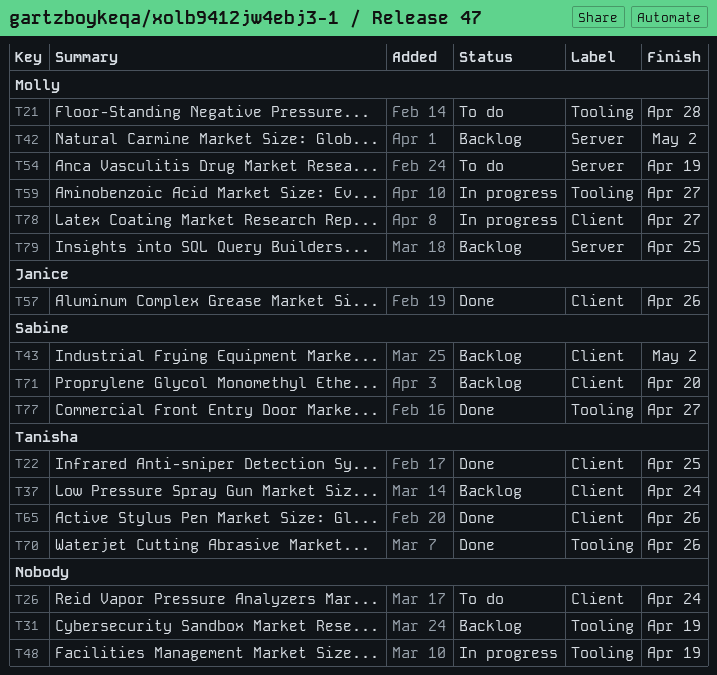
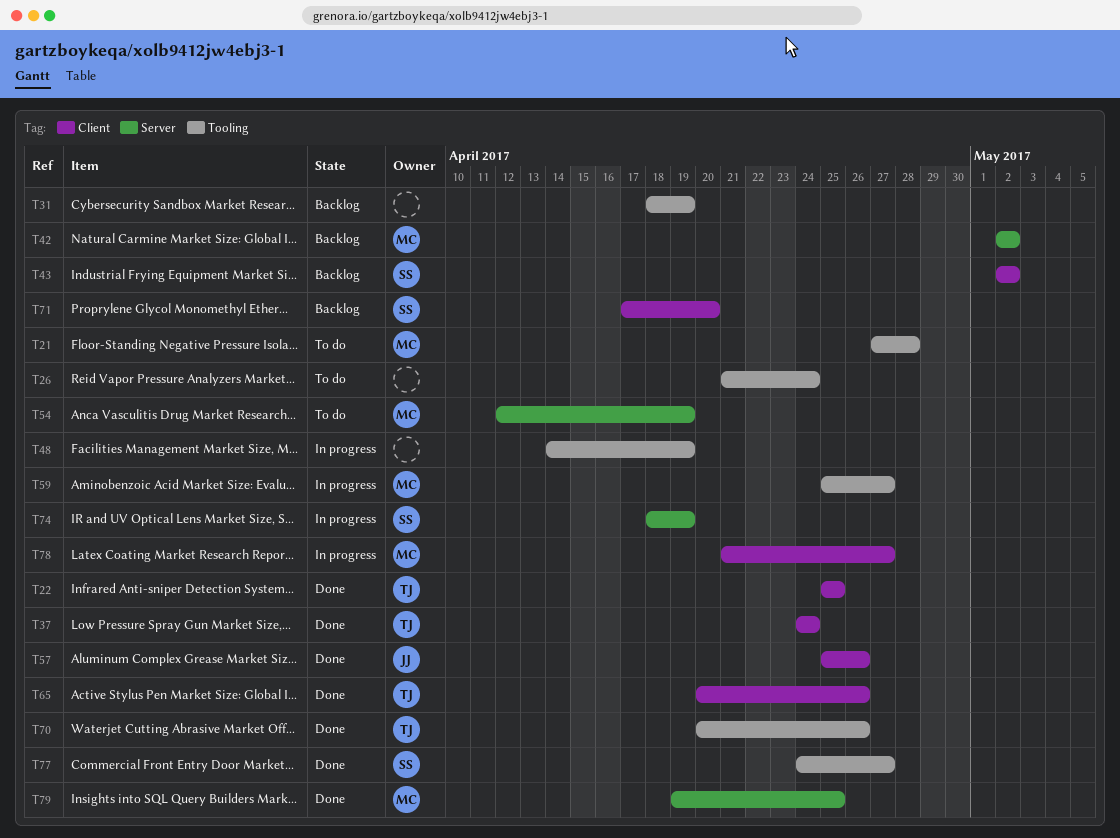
T26, label: Client -> Tooling
T37, status: Backlog -> Done
T74: none -> present
T79, status: Backlog -> Done

